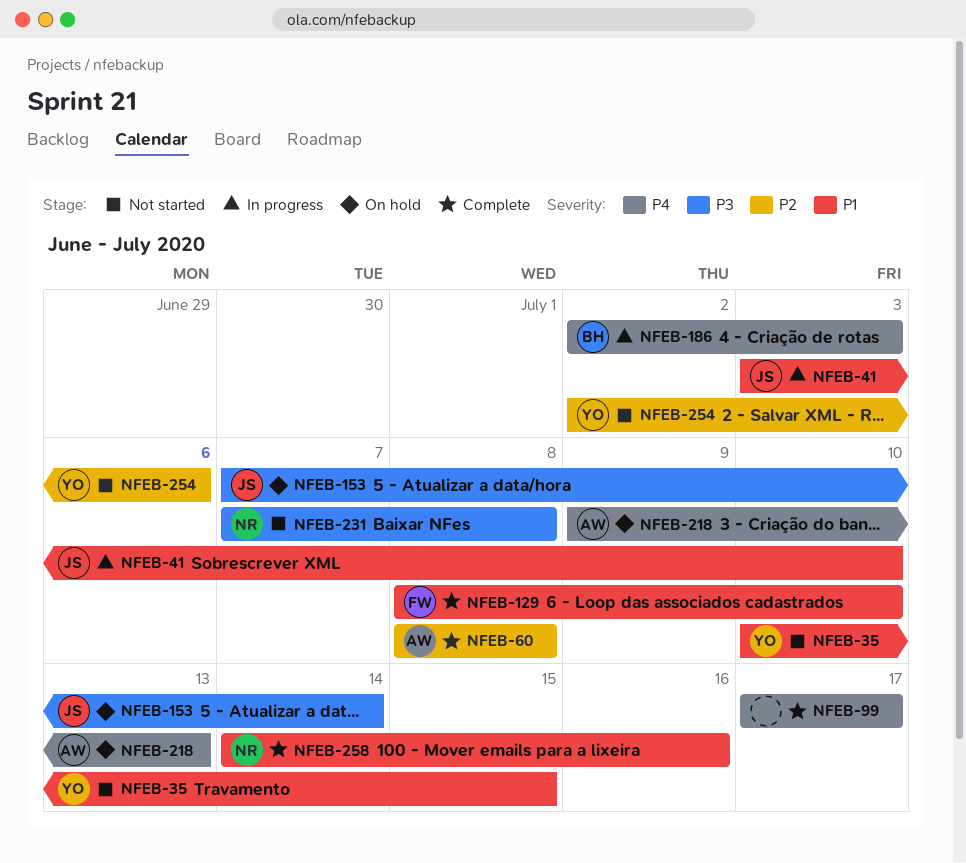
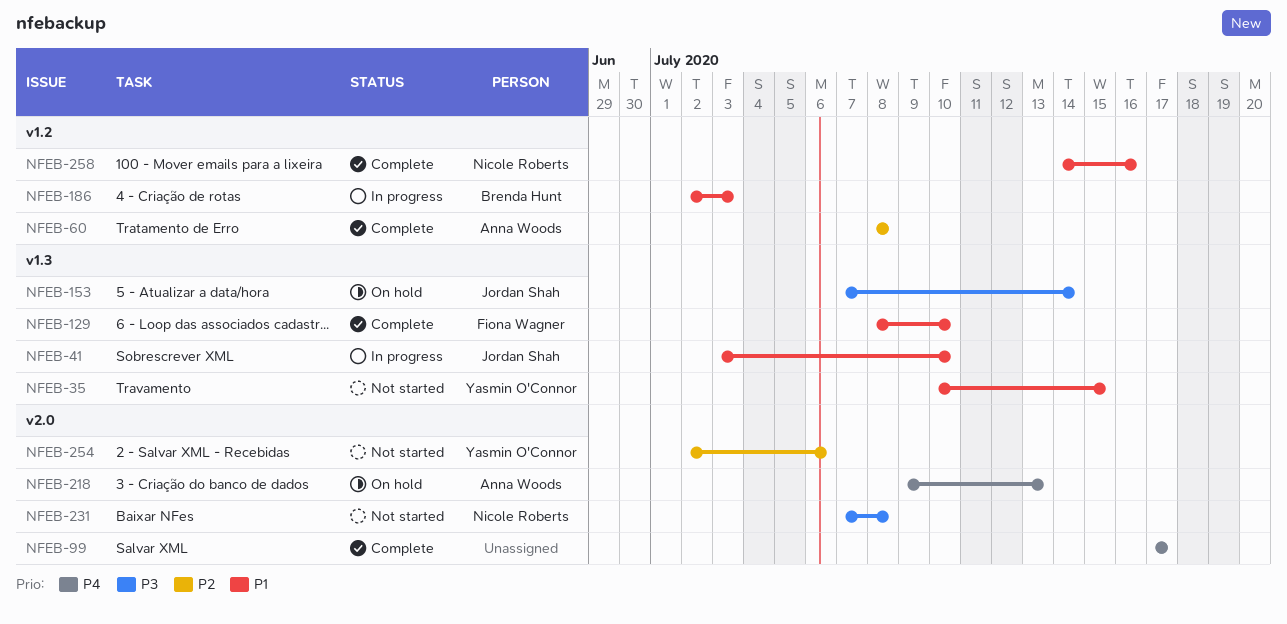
NFEB-186, priority: P4 -> P1

